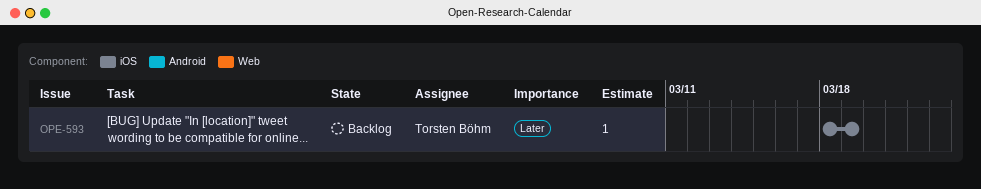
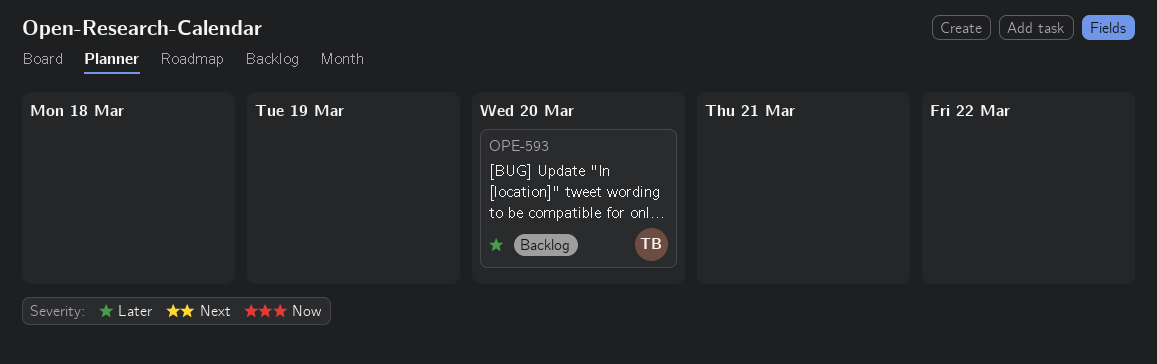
OPE-593, due: Mar 19 -> Mar 20

